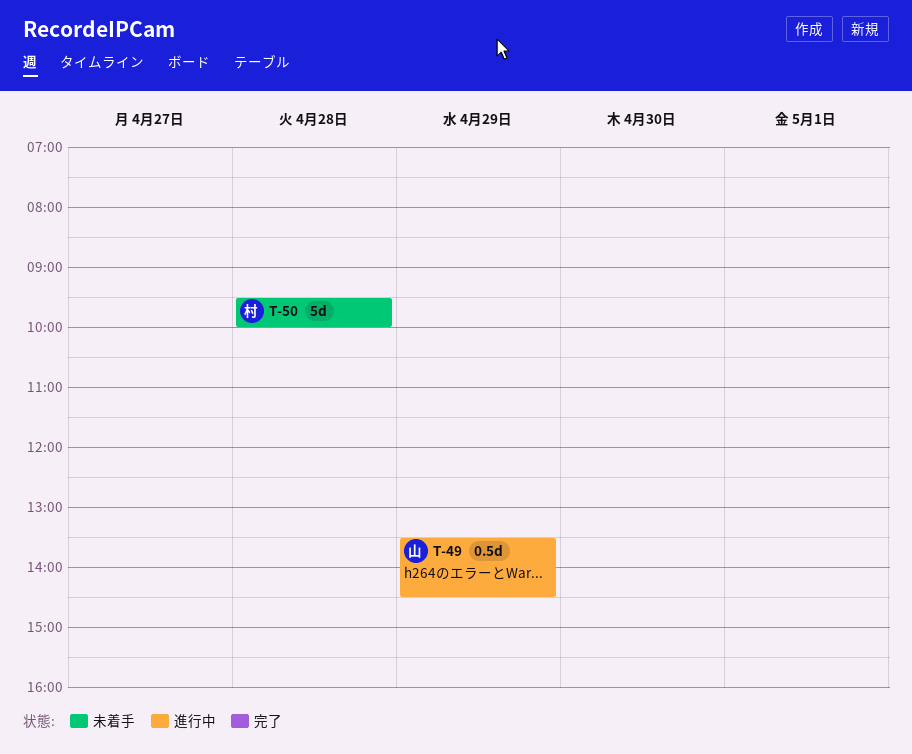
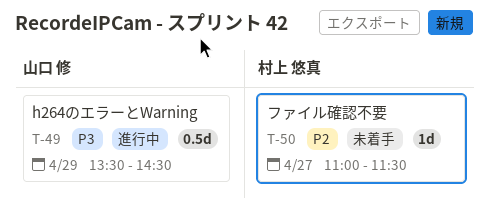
T-50, estimate: 5d -> 1d
T-50, day: Apr 28 -> Apr 27
T-50, begins: 09:30 -> 11:00
T-50, ends: 10:00 -> 11:30

